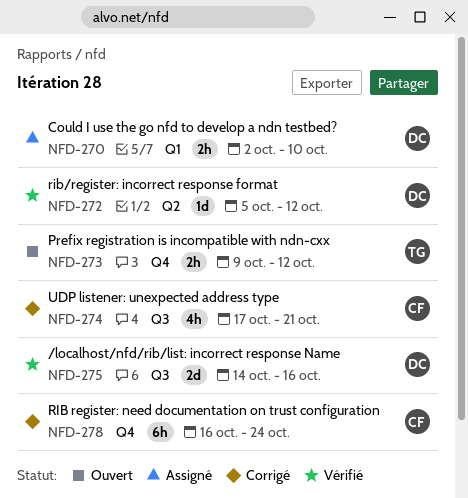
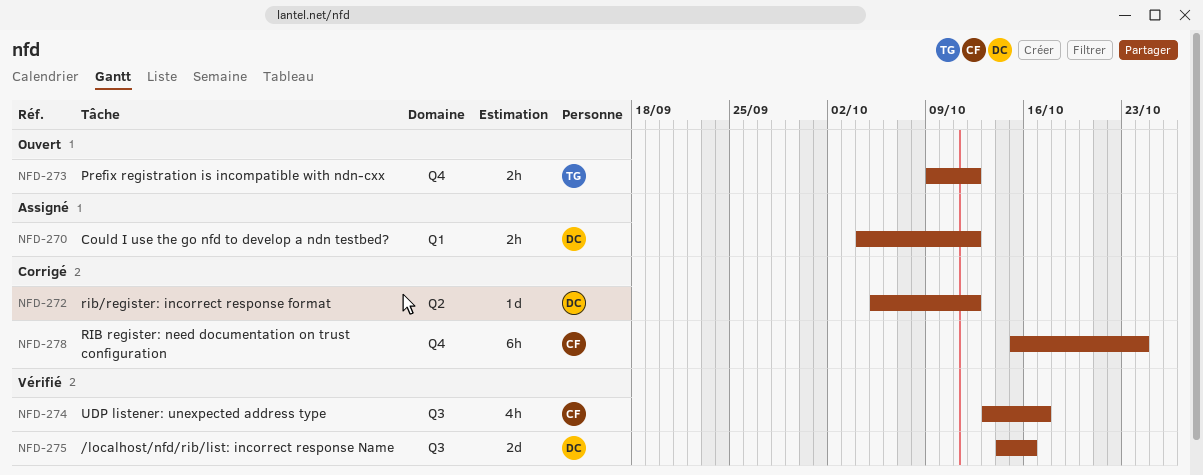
NFD-270, start: Oct 2 -> Oct 4
NFD-270, due: Oct 10 -> Oct 12
NFD-272, status: Vérifié -> Corrigé
NFD-274, status: Corrigé -> Vérifié
NFD-274, start: Oct 17 -> Oct 13
NFD-274, due: Oct 21 -> Oct 17
NFD-278, start: Oct 16 -> Oct 15

